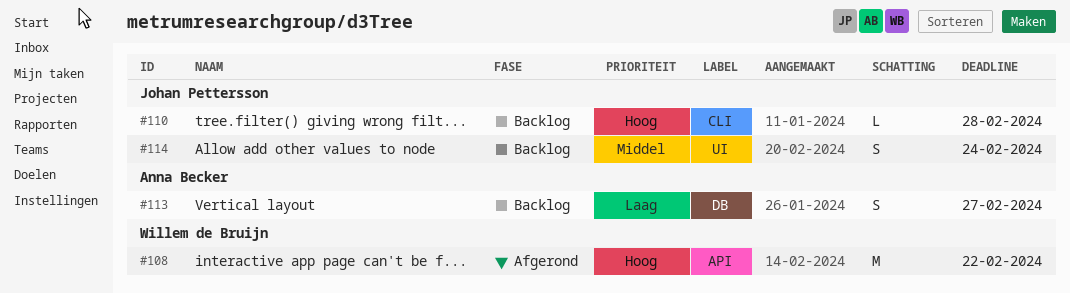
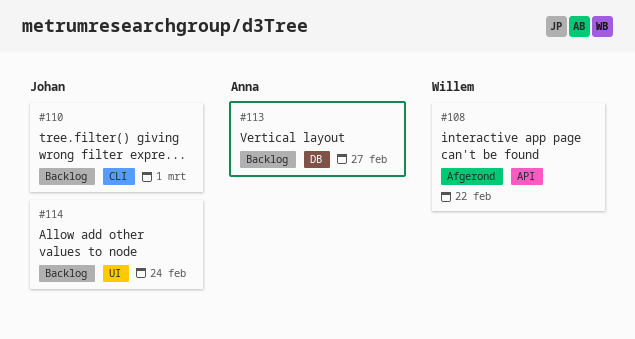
#110, due: Feb 28 -> Mar 1

